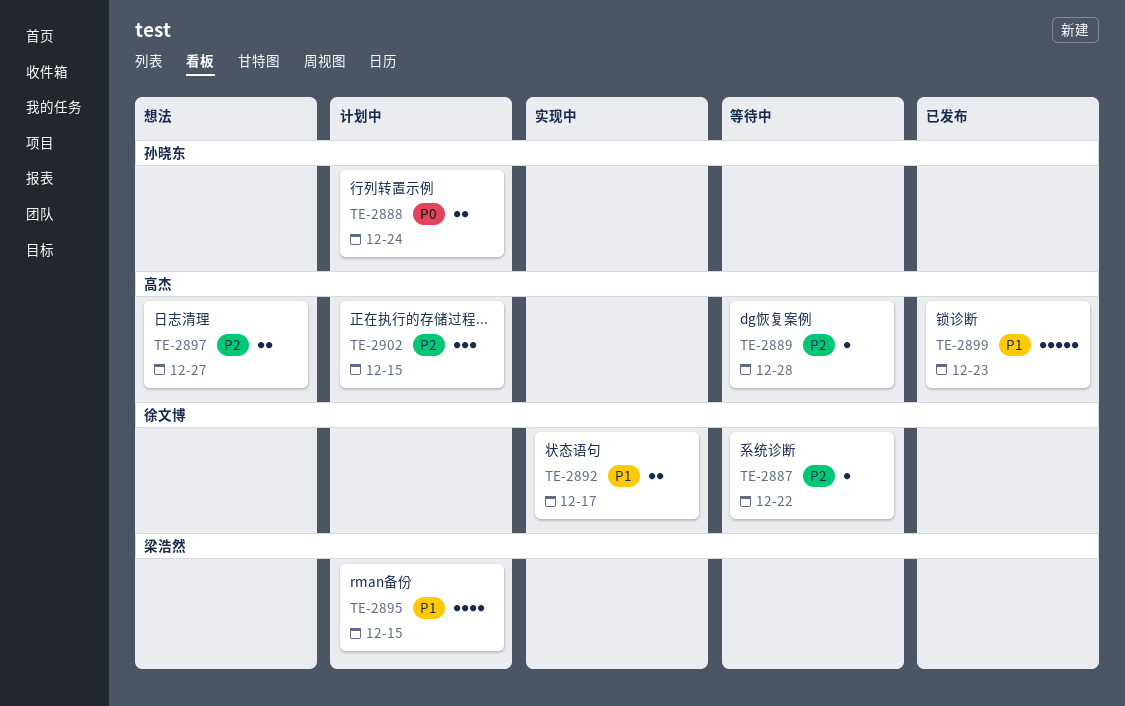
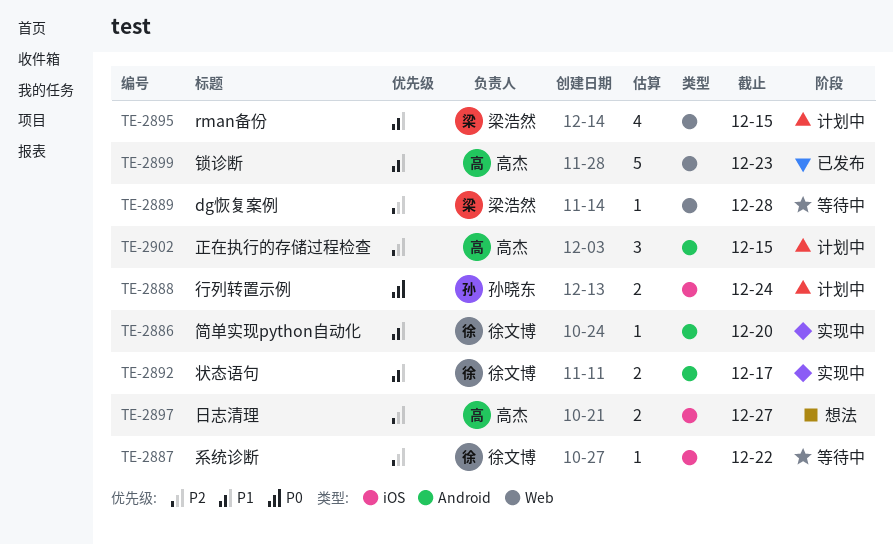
TE-2886: none -> present
TE-2889, owner: 高杰 -> 梁浩然

